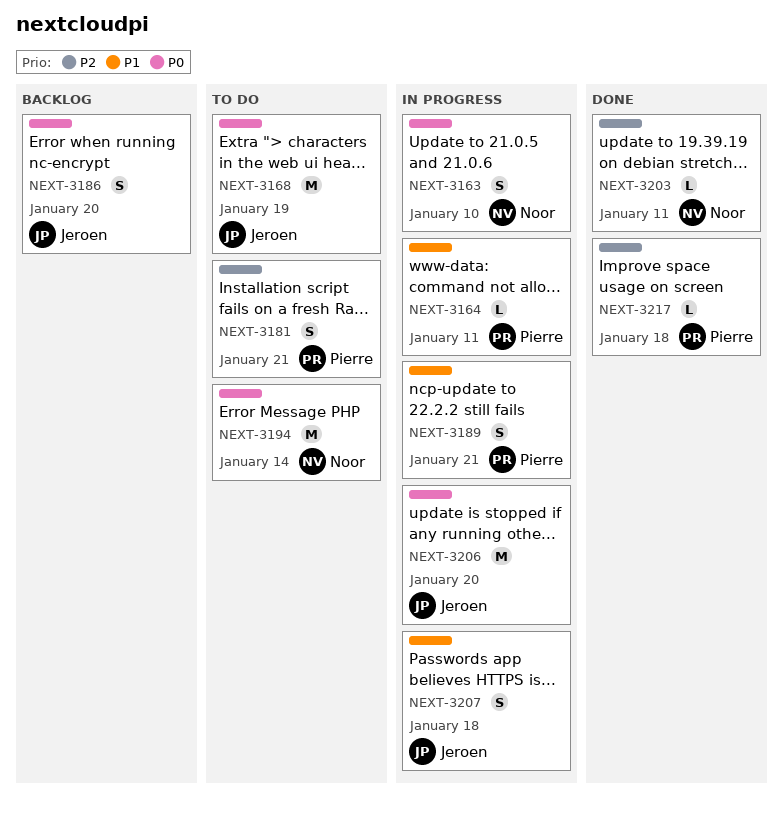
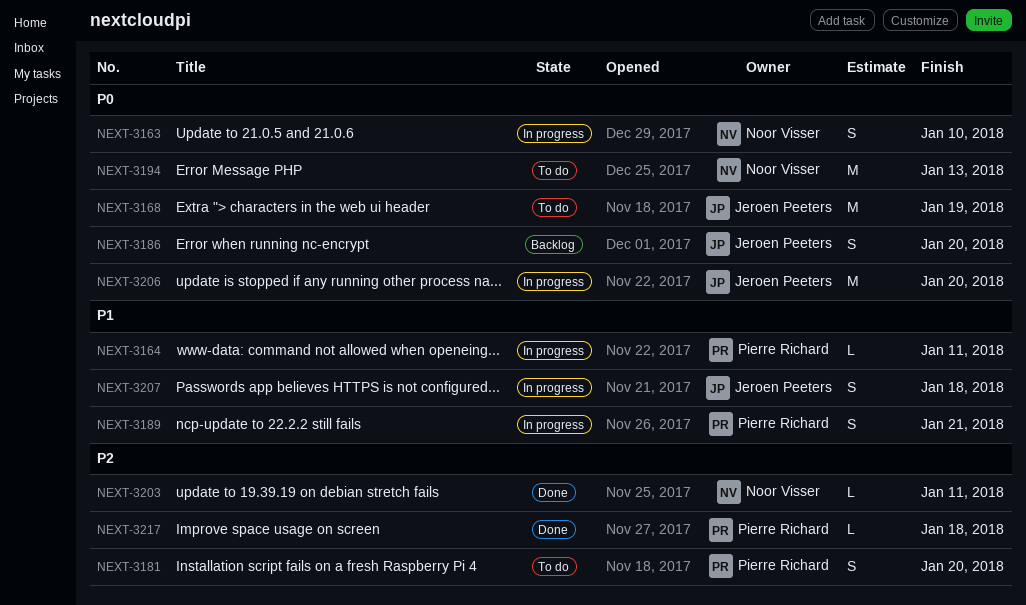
NEXT-3181, due: Jan 21 -> Jan 20
NEXT-3194, due: Jan 14 -> Jan 13

